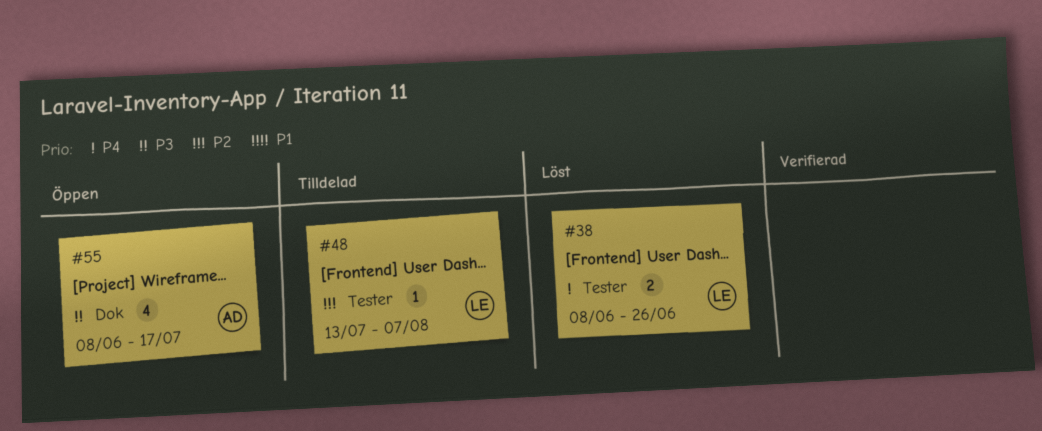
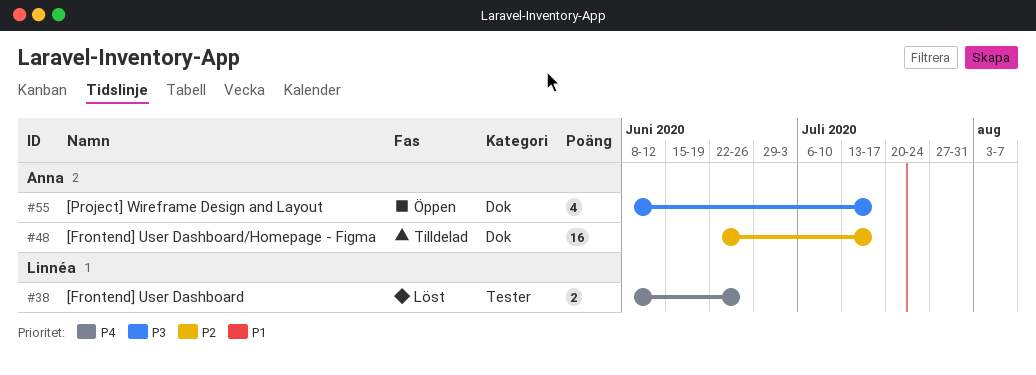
#48, owner: Linnéa -> Anna
#48, label: Tester -> Dok
#48, estimate: 1 -> 16
#48, start: Jul 13 -> Jun 22
#48, due: Aug 7 -> Jul 17

